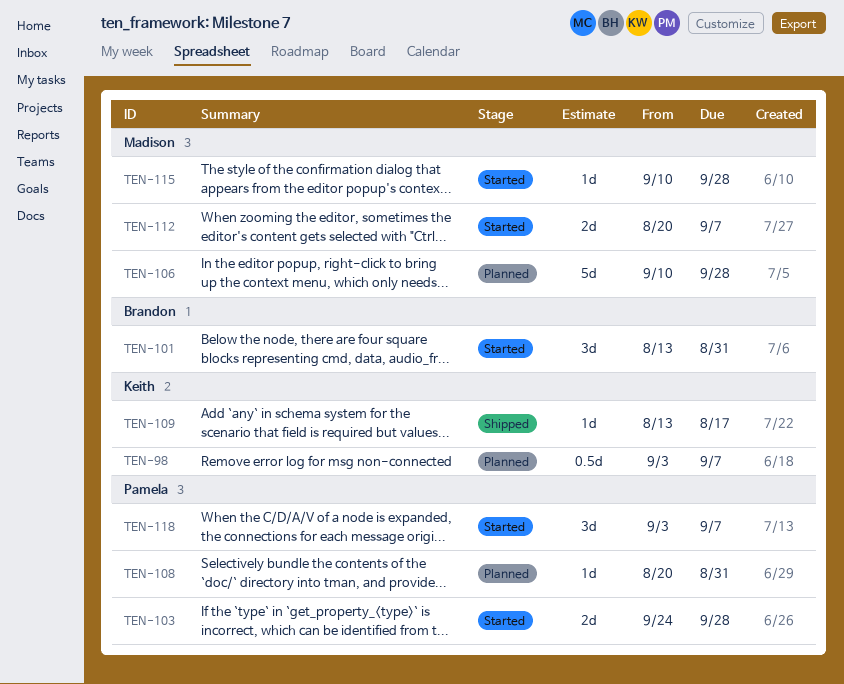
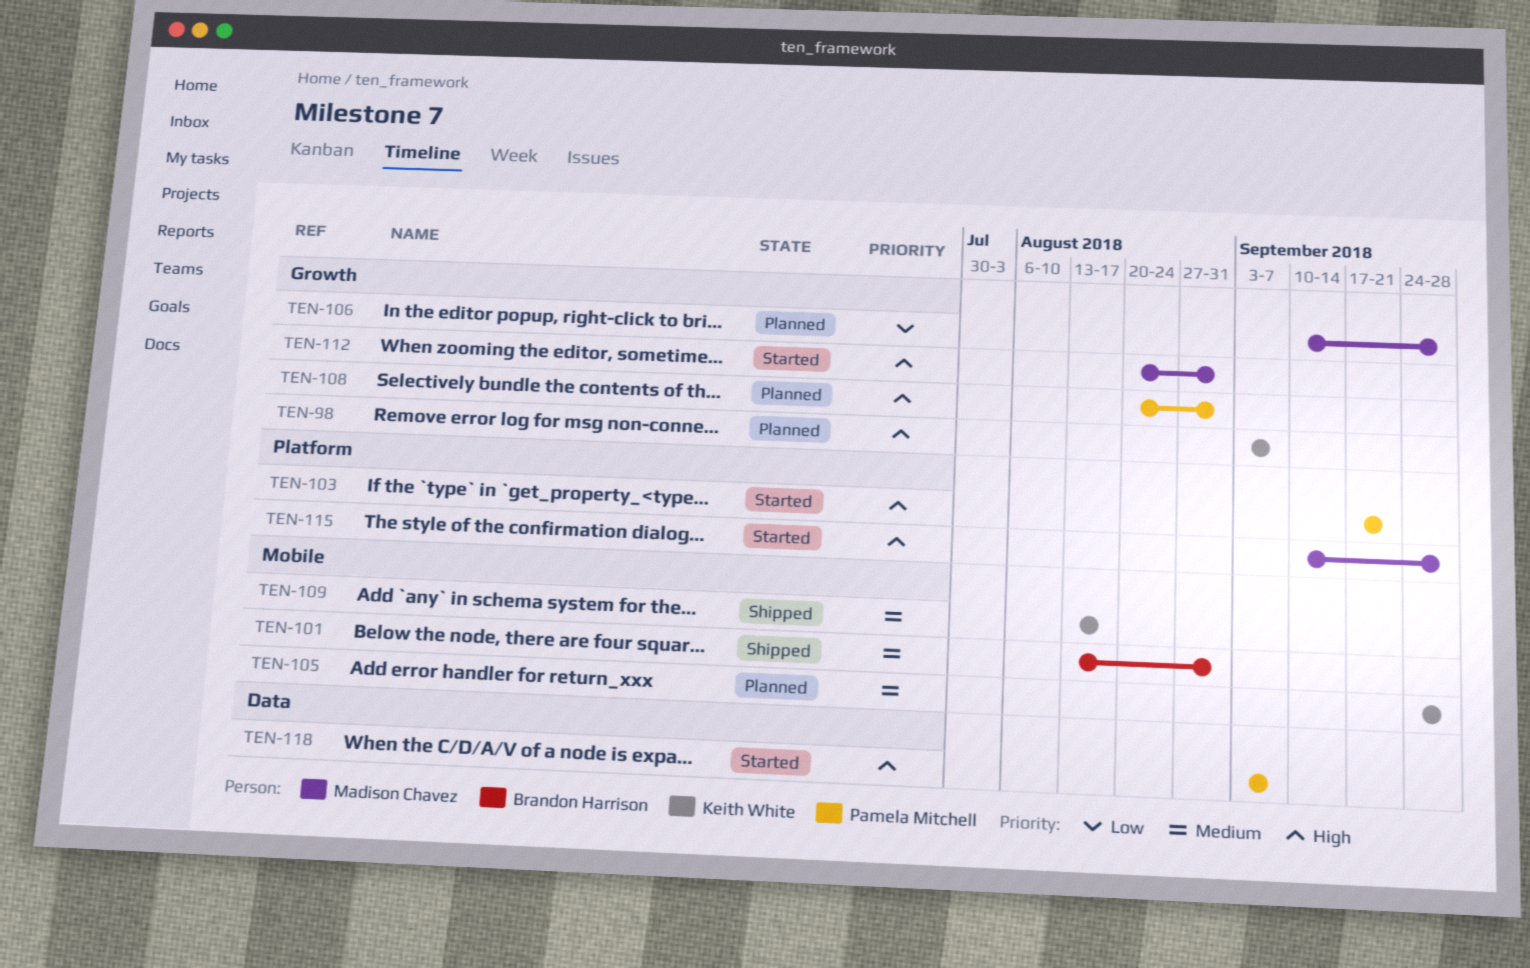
TEN-101, status: Started -> Shipped
TEN-103, start: Sep 24 -> Sep 17
TEN-103, due: Sep 28 -> Sep 21
TEN-105: none -> present
TEN-112, due: Sep 7 -> Aug 31

